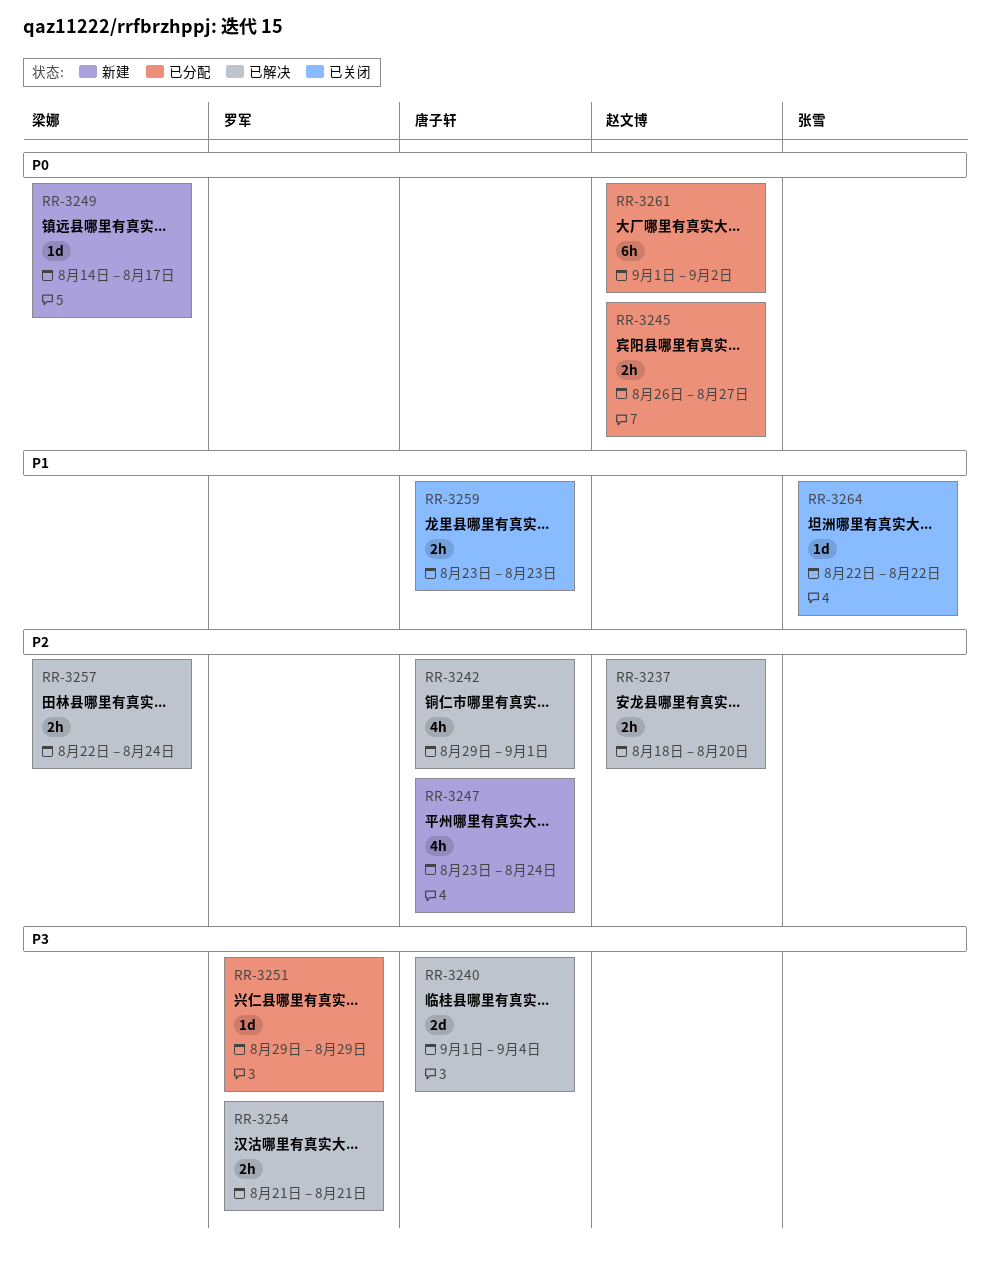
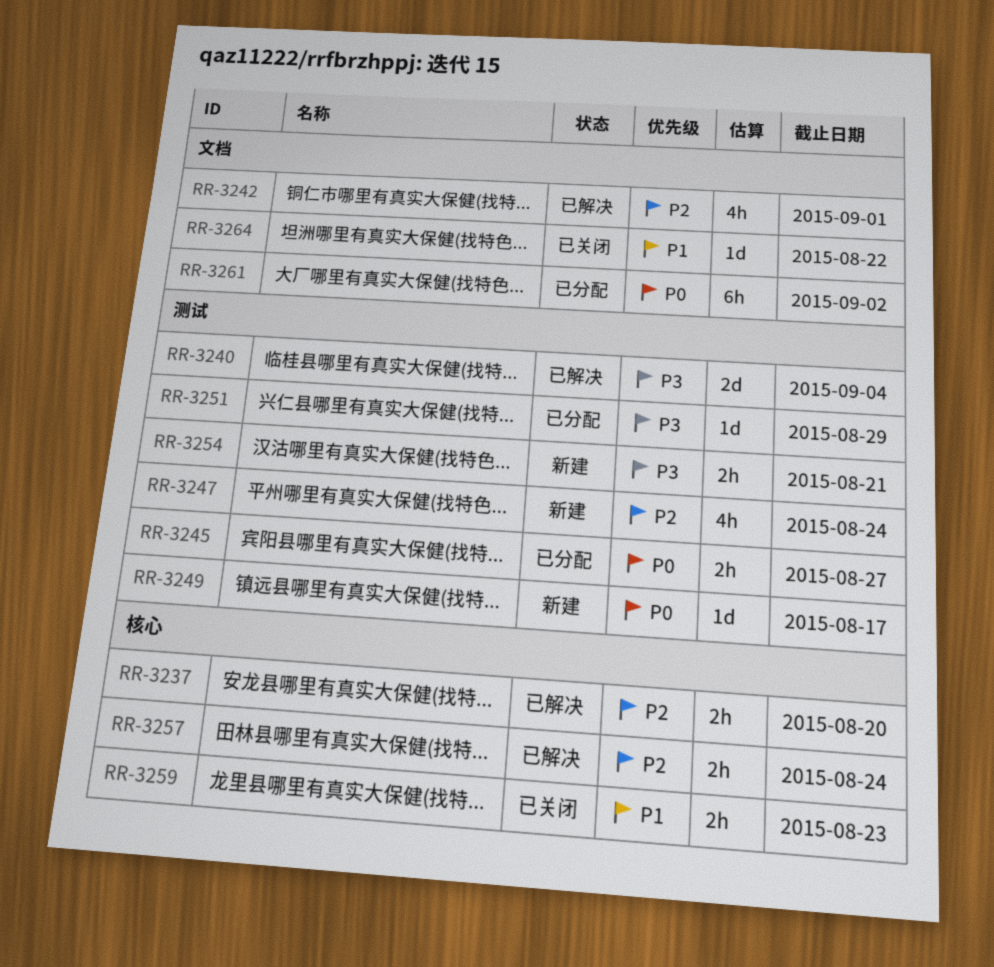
RR-3254, status: 已解决 -> 新建

